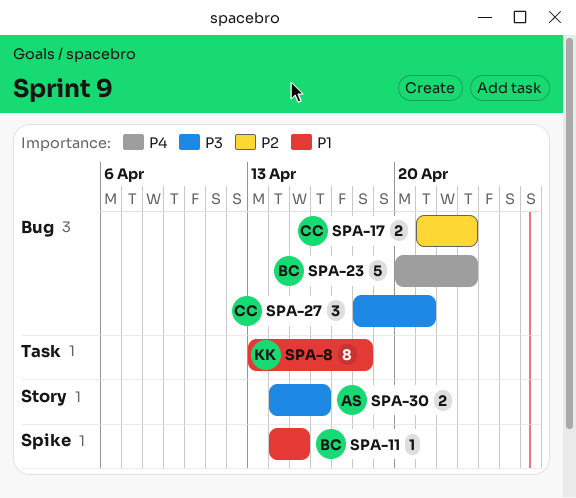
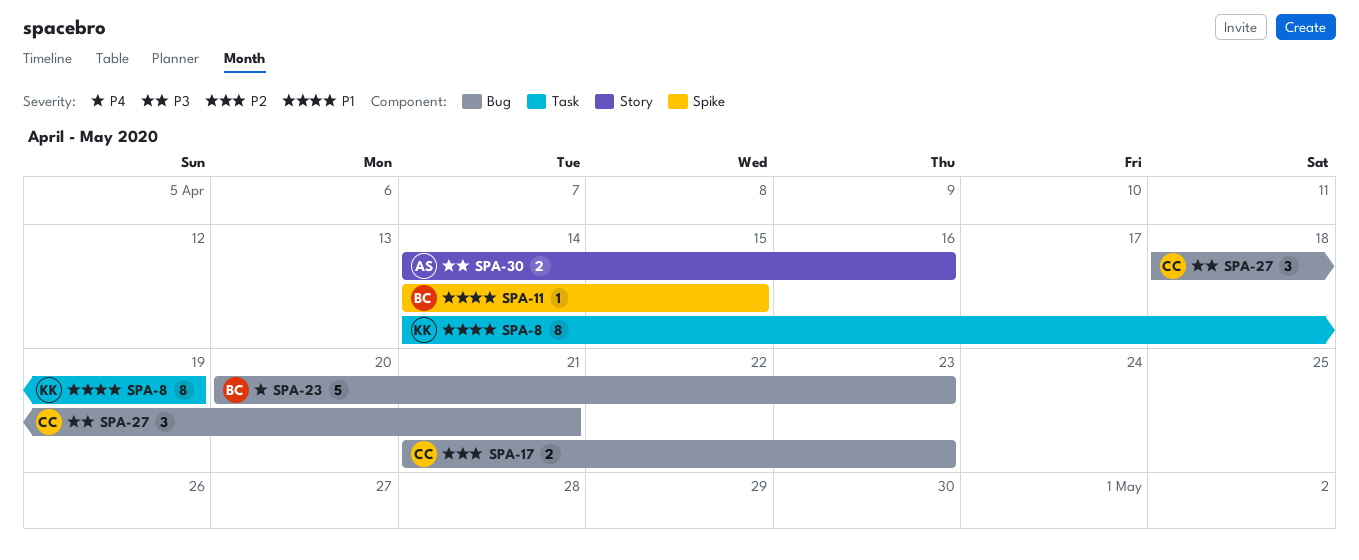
SPA-8, start: Apr 13 -> Apr 14
SPA-8, due: Apr 18 -> Apr 19

